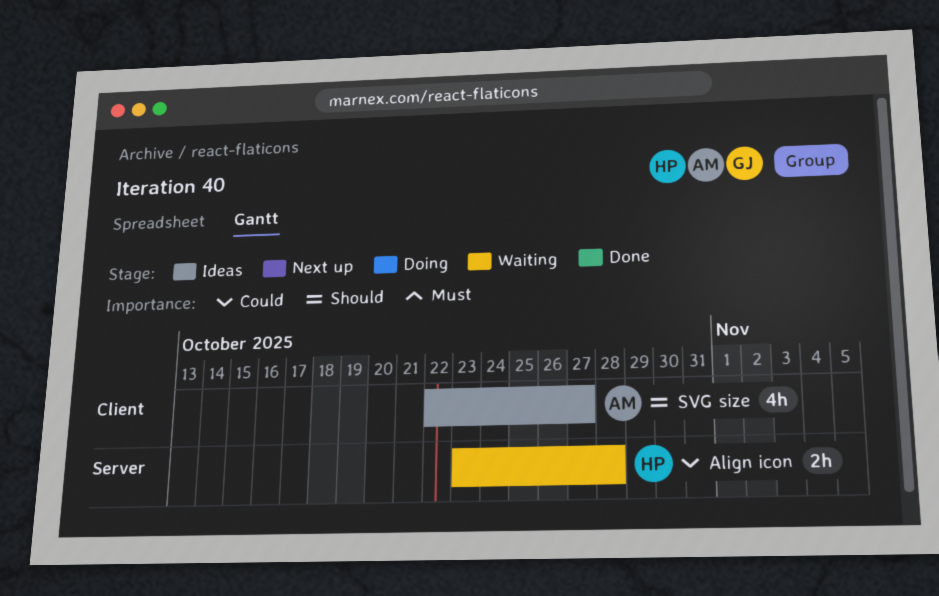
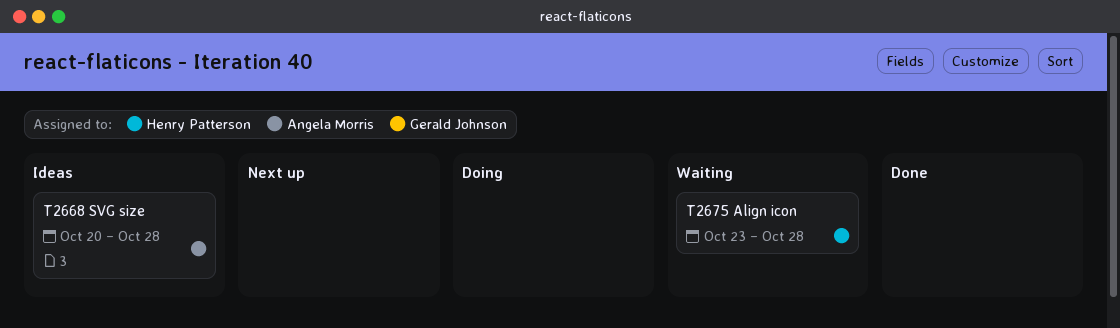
SVG size, start: Oct 22 -> Oct 20
SVG size, due: Oct 27 -> Oct 28

